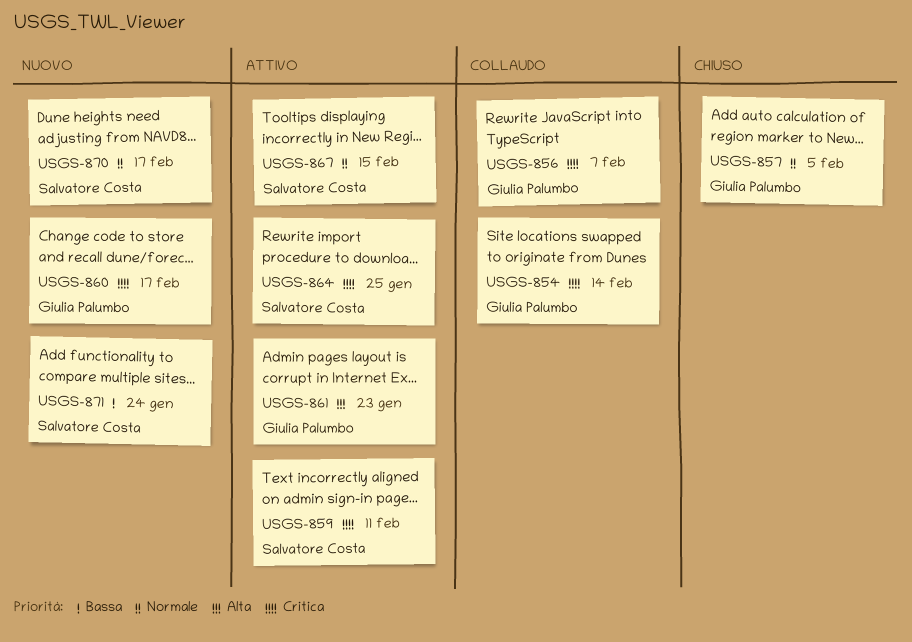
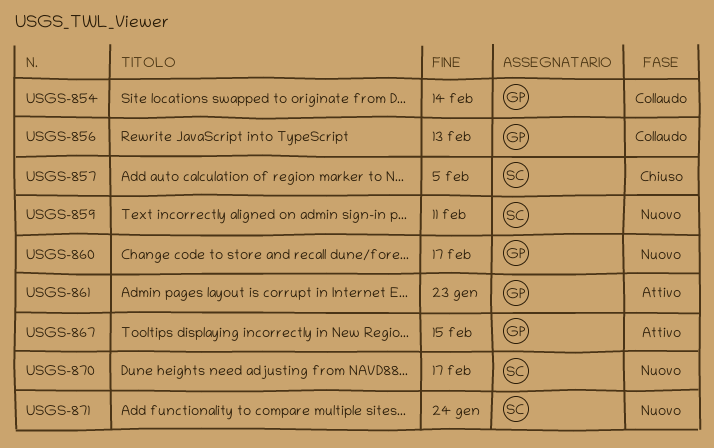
USGS-856, due: Feb 7 -> Feb 13
USGS-857, owner: Giulia Palumbo -> Salvatore Costa
USGS-859, status: Attivo -> Nuovo
USGS-864: present -> none
USGS-867, owner: Salvatore Costa -> Giulia Palumbo

